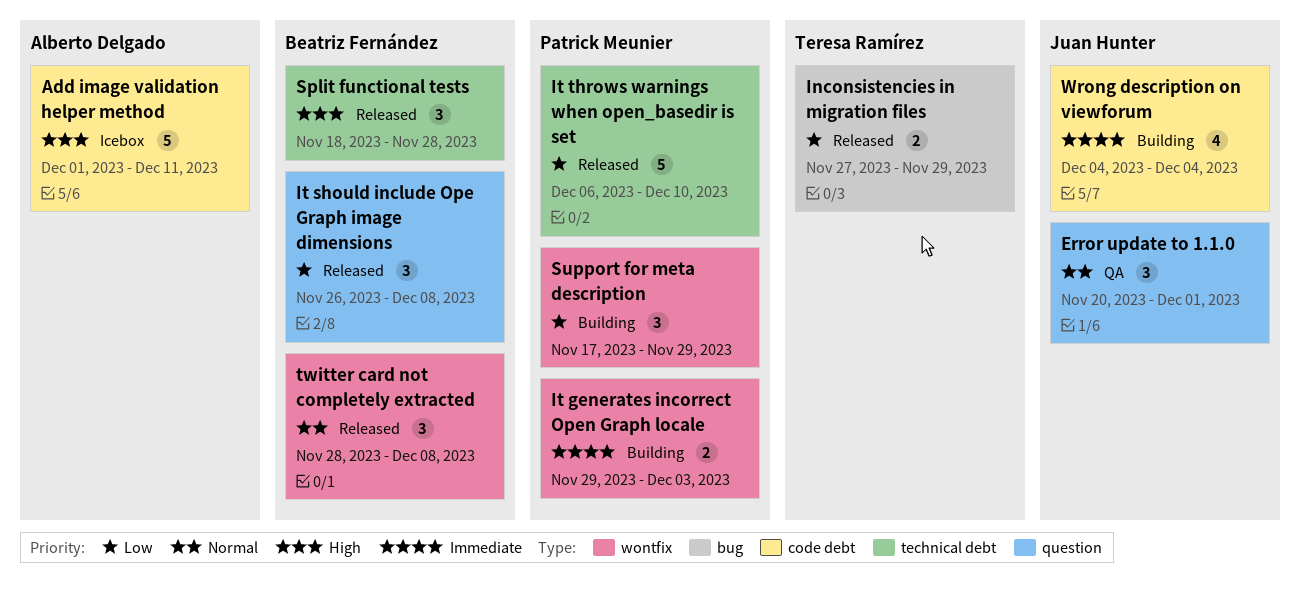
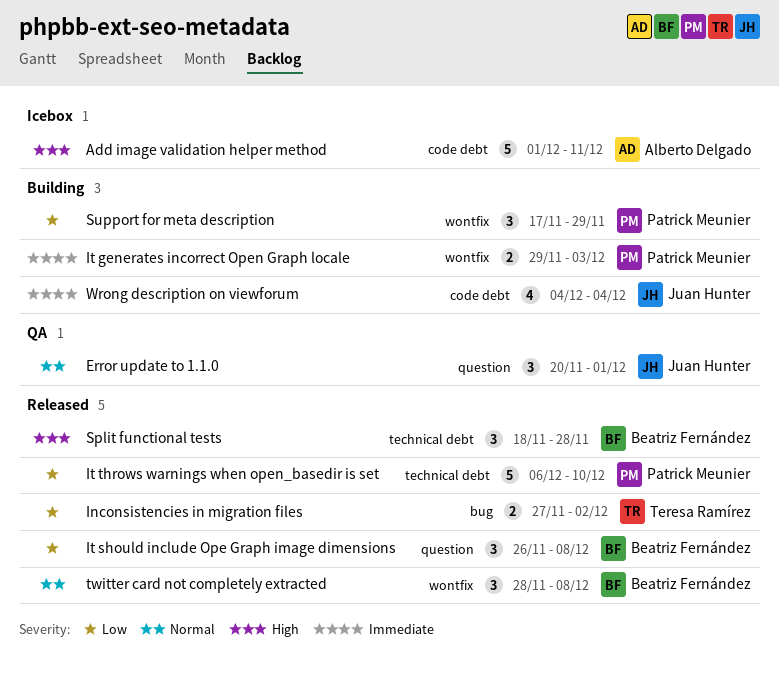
Inconsistencies in migration files, due: Nov 29 -> Dec 2

